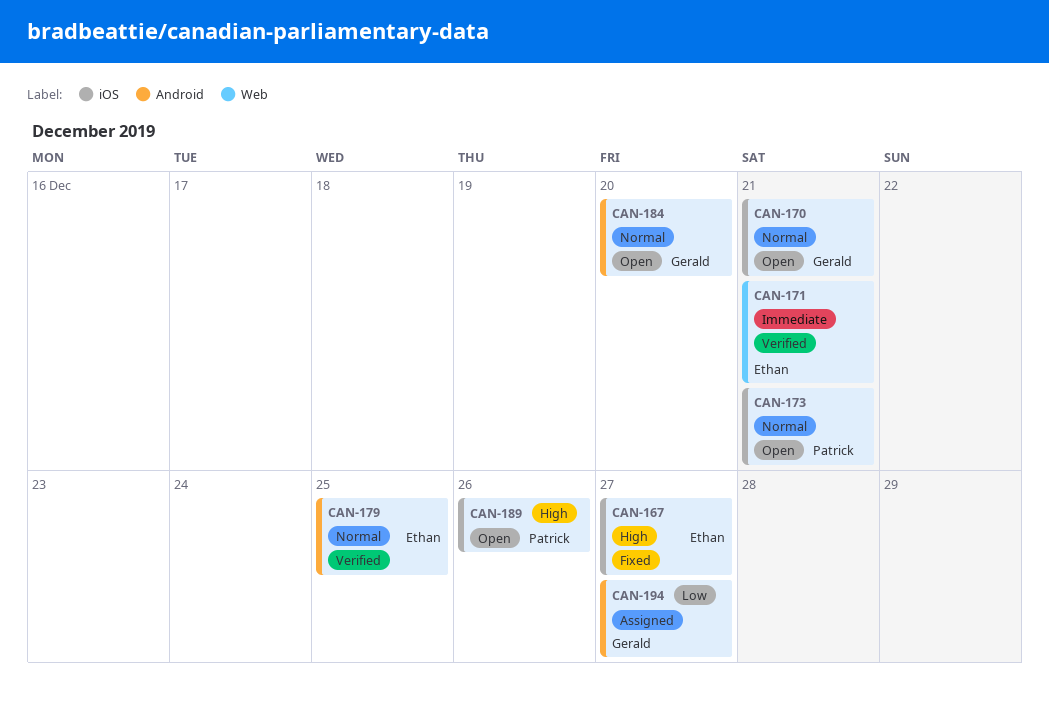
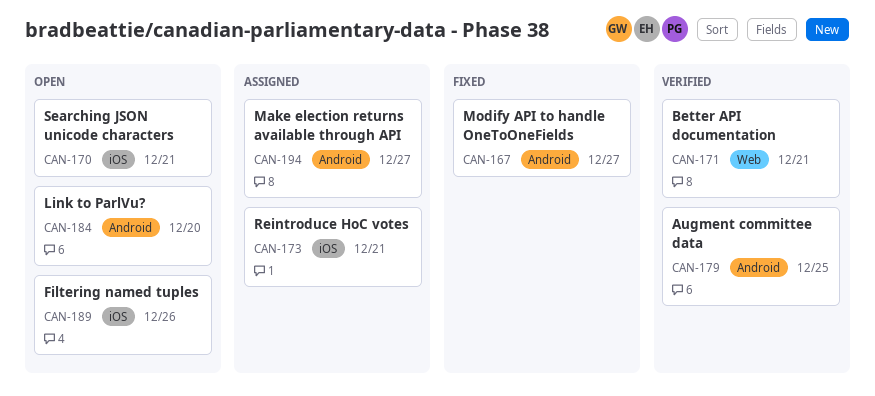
CAN-167, label: iOS -> Android
CAN-173, status: Open -> Assigned

